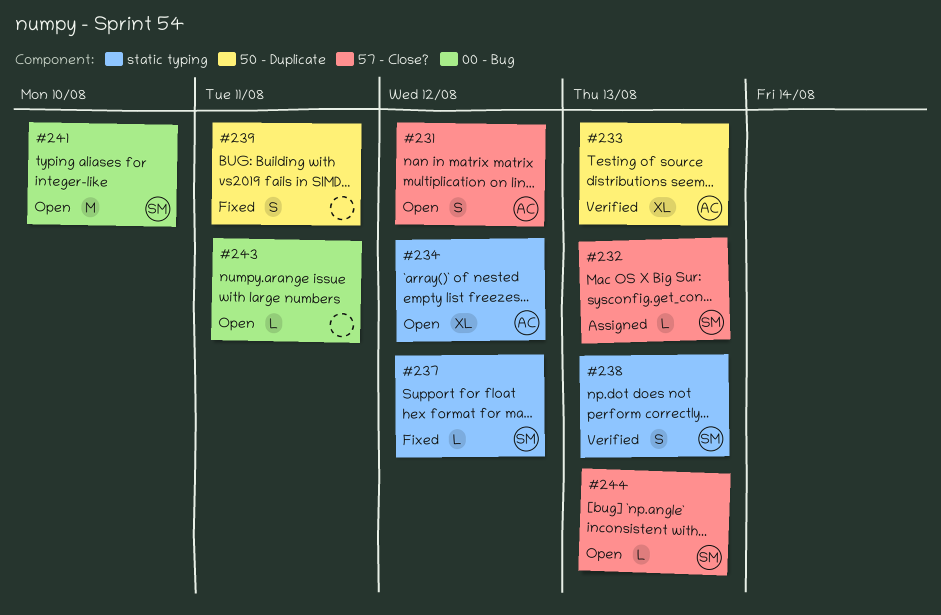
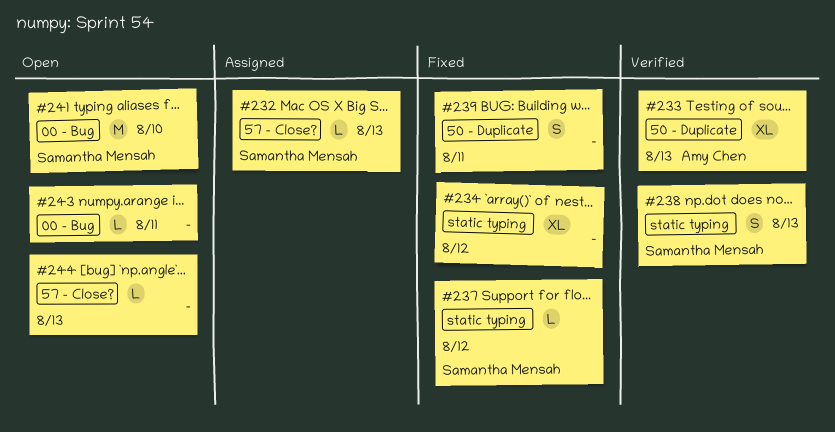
#231: present -> none
#234, status: Open -> Fixed
#234, owner: Amy Chen -> none
#244, owner: Samantha Mensah -> none

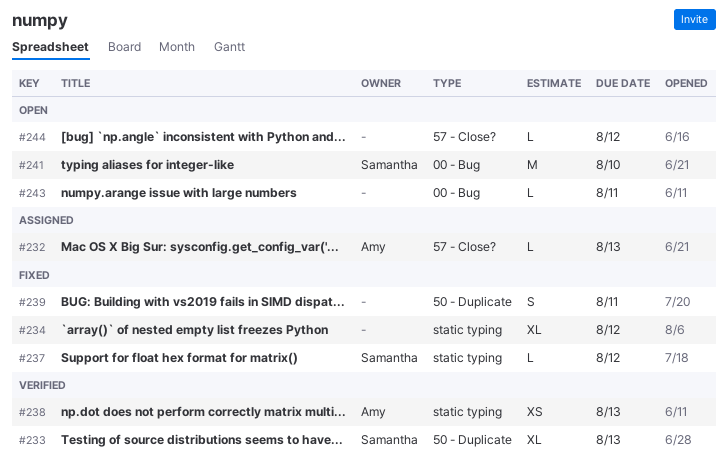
#232, owner: Samantha Mensah -> Amy Chen
#233, owner: Amy Chen -> Samantha Mensah
#238, owner: Samantha Mensah -> Amy Chen
#238, estimate: S -> XS
#244, due: Aug 13 -> Aug 12

